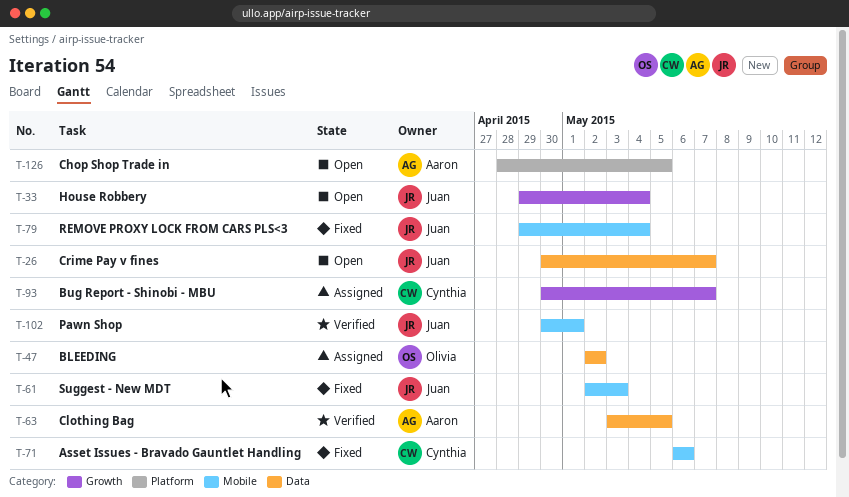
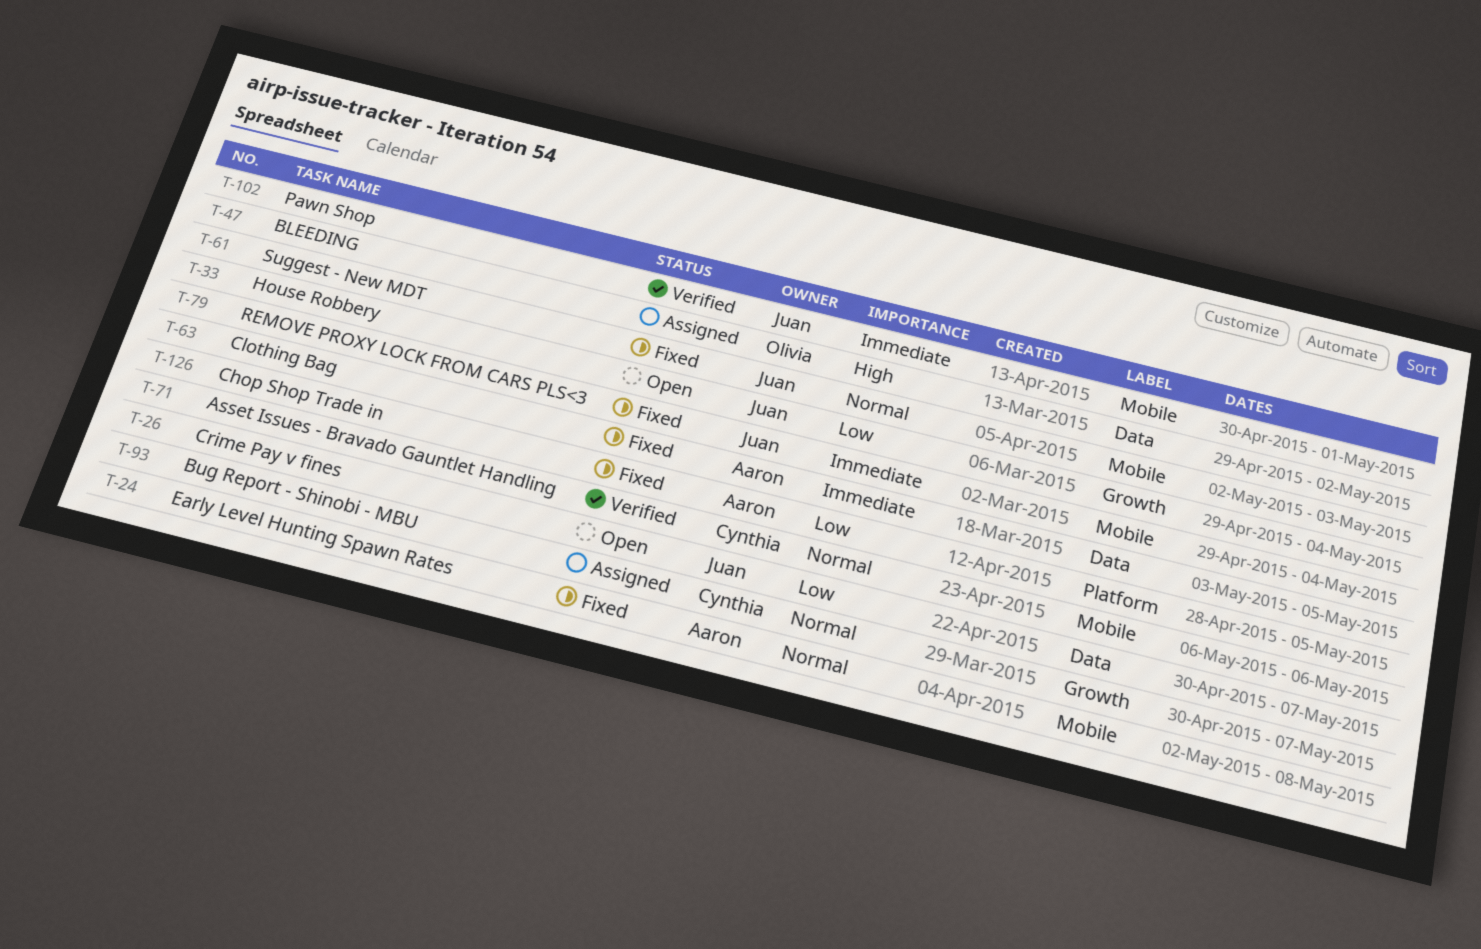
T-24: none -> present
T-47, start: May 2 -> Apr 29
T-63, status: Verified -> Fixed
T-71, status: Fixed -> Verified
T-126, status: Open -> Fixed

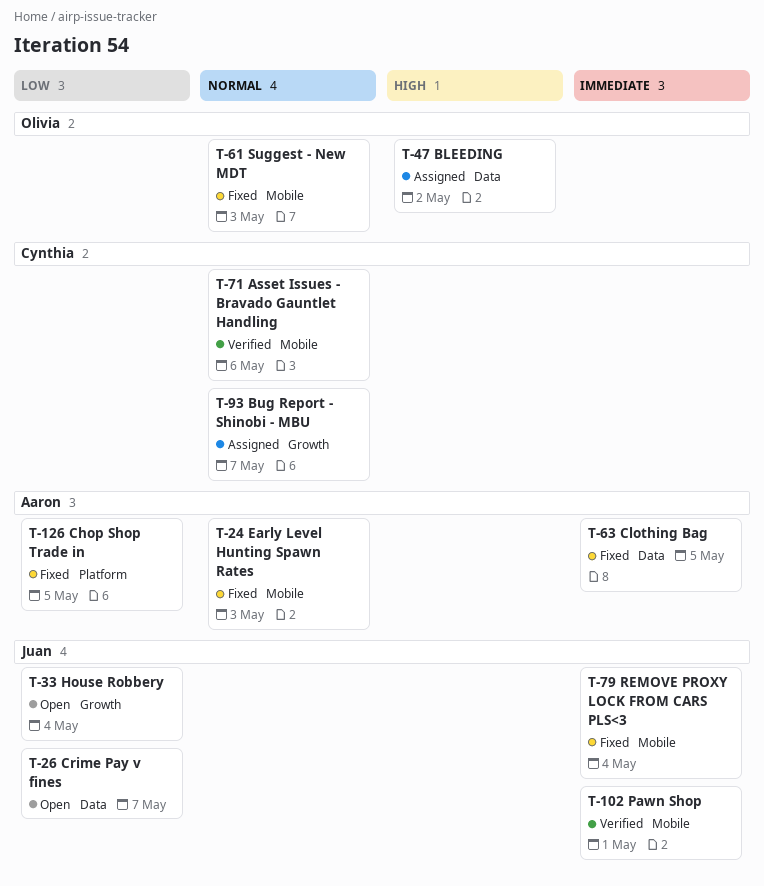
T-24, due: May 8 -> May 3
T-61, owner: Juan -> Olivia

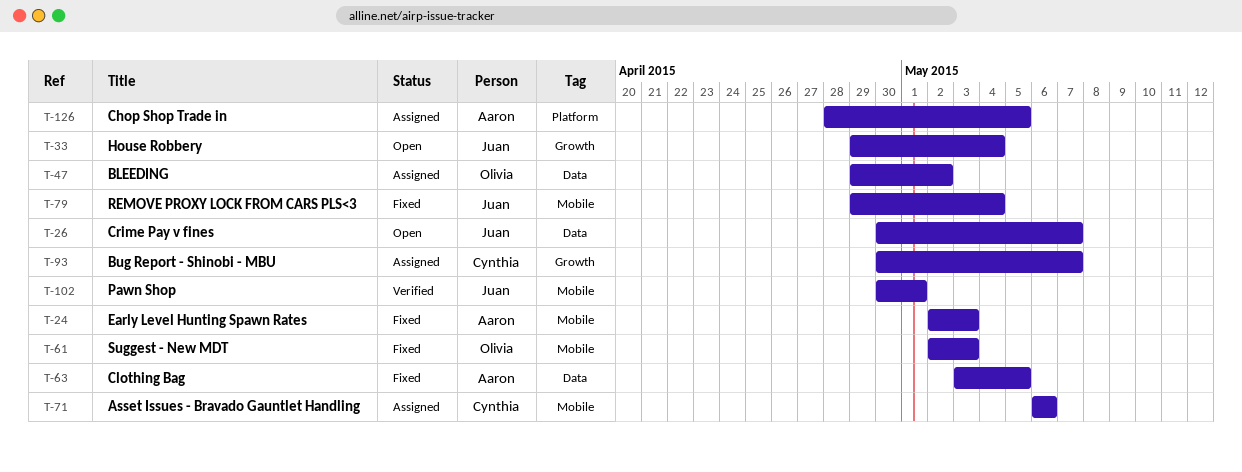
T-71, status: Verified -> Assigned
T-126, status: Fixed -> Assigned

